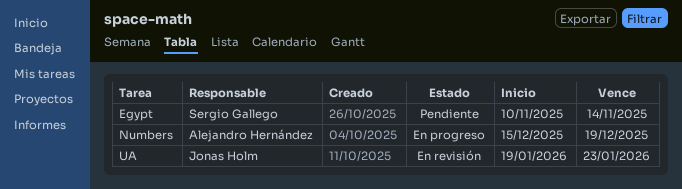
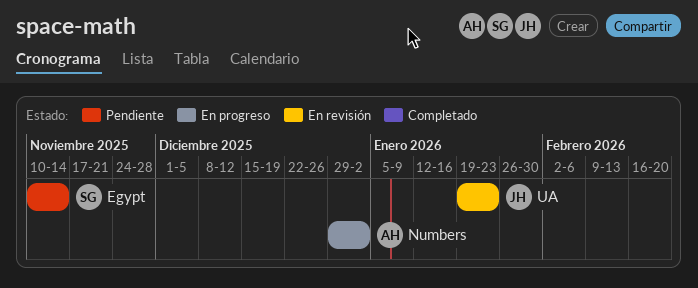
Numbers, start: Dec 15 -> Dec 29
Numbers, due: Dec 19 -> Jan 2

